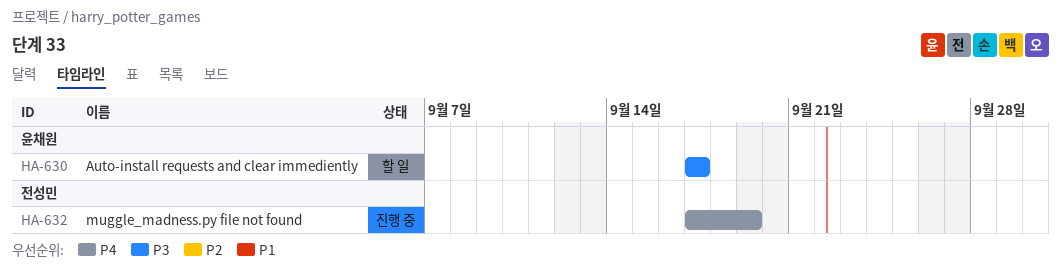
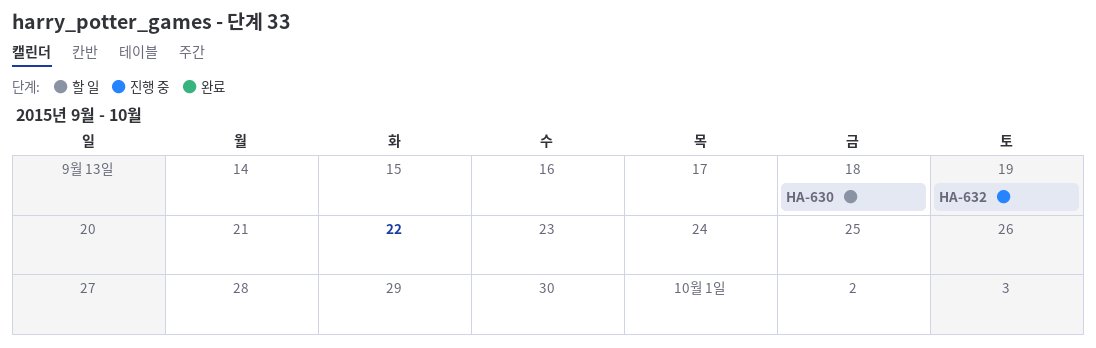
HA-630, due: Sep 17 -> Sep 18

